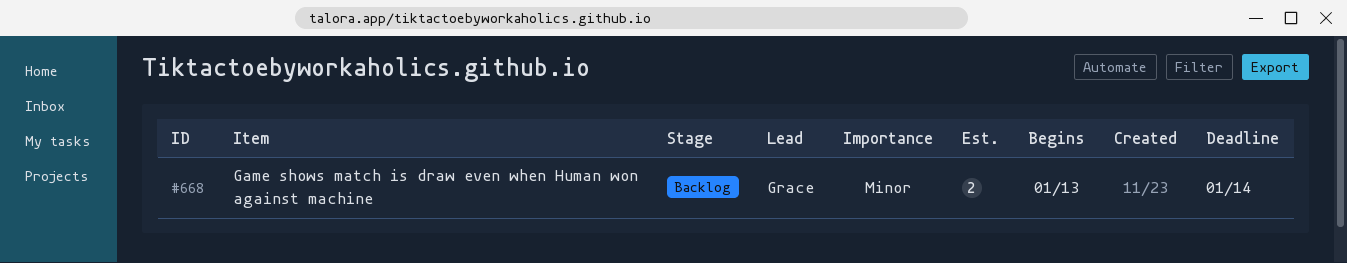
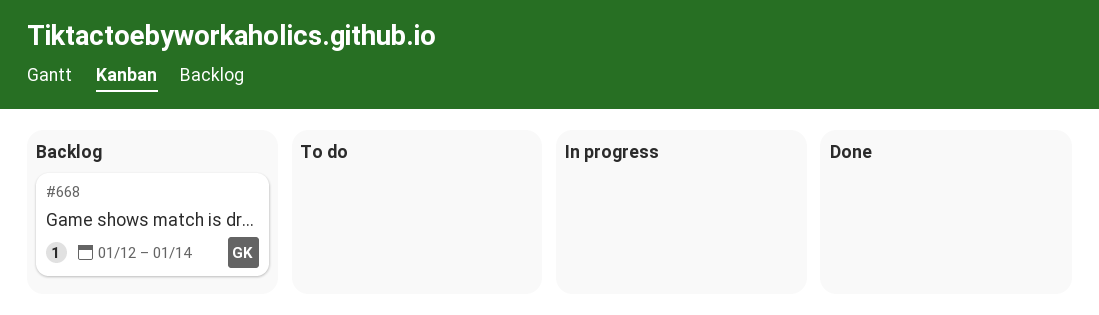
#668, estimate: 2 -> 1
#668, start: Jan 13 -> Jan 12

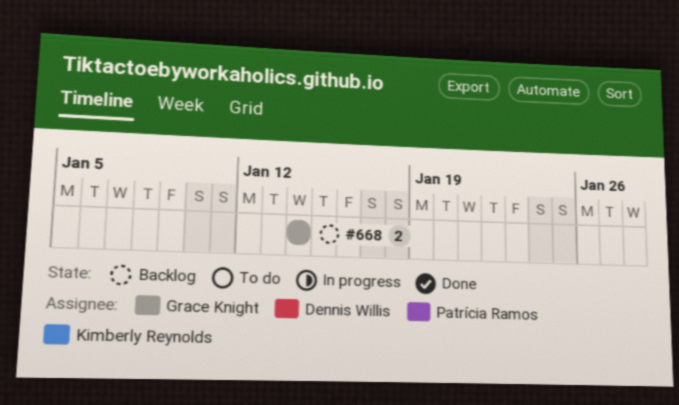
#668, estimate: 1 -> 2
#668, start: Jan 12 -> Jan 14

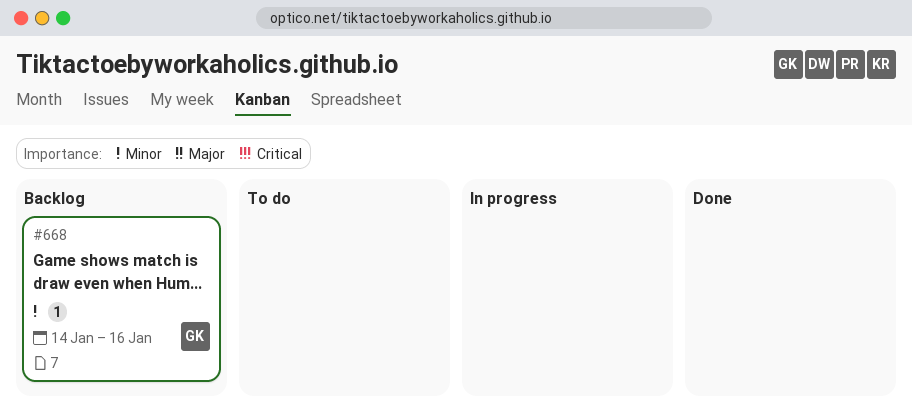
#668, estimate: 2 -> 1
#668, due: Jan 14 -> Jan 16

